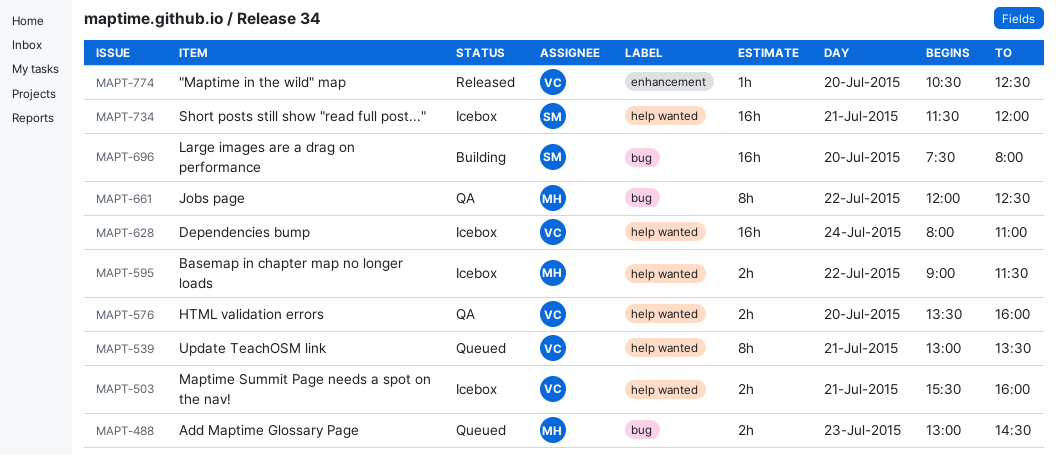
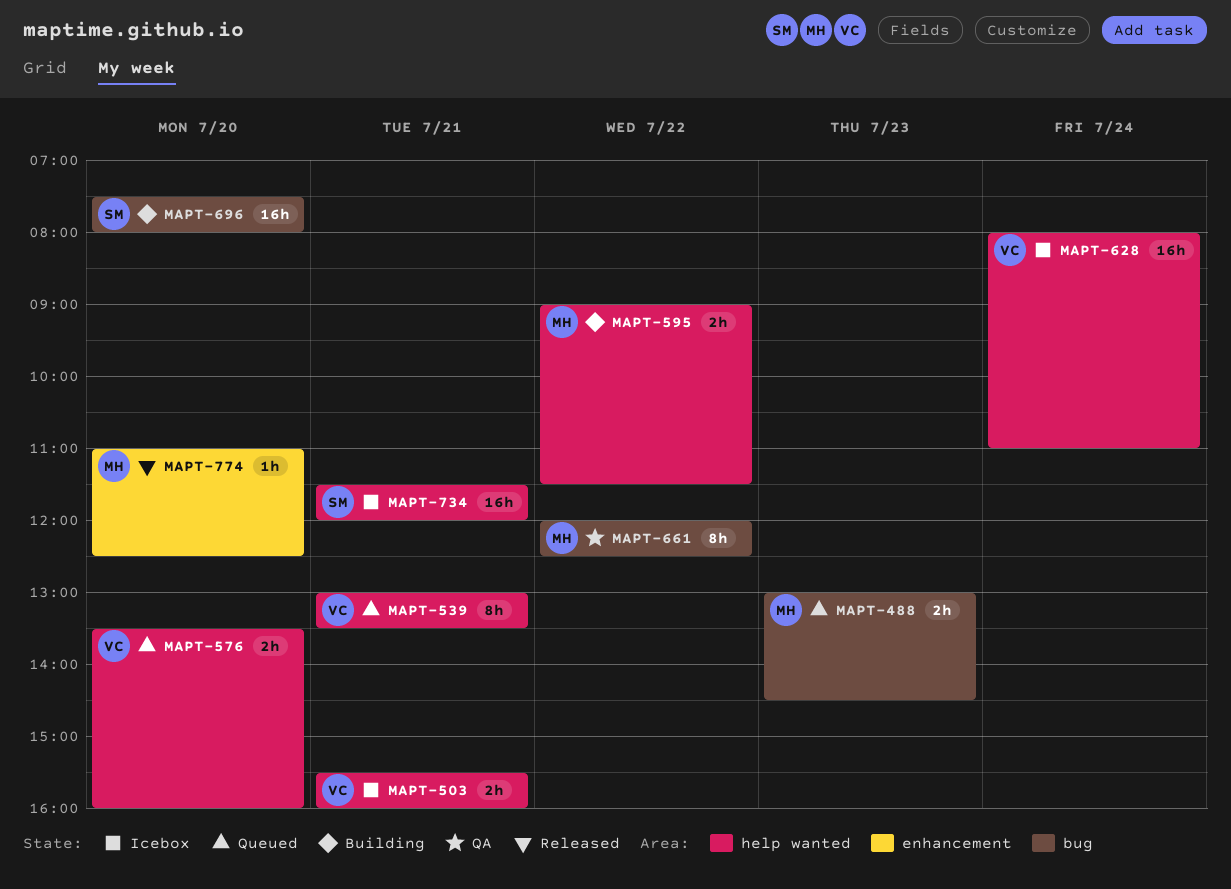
MAPT-576, status: QA -> Queued
MAPT-595, status: Icebox -> Building
MAPT-774, owner: VC -> MH
MAPT-774, begins: 10:30 -> 11:00

